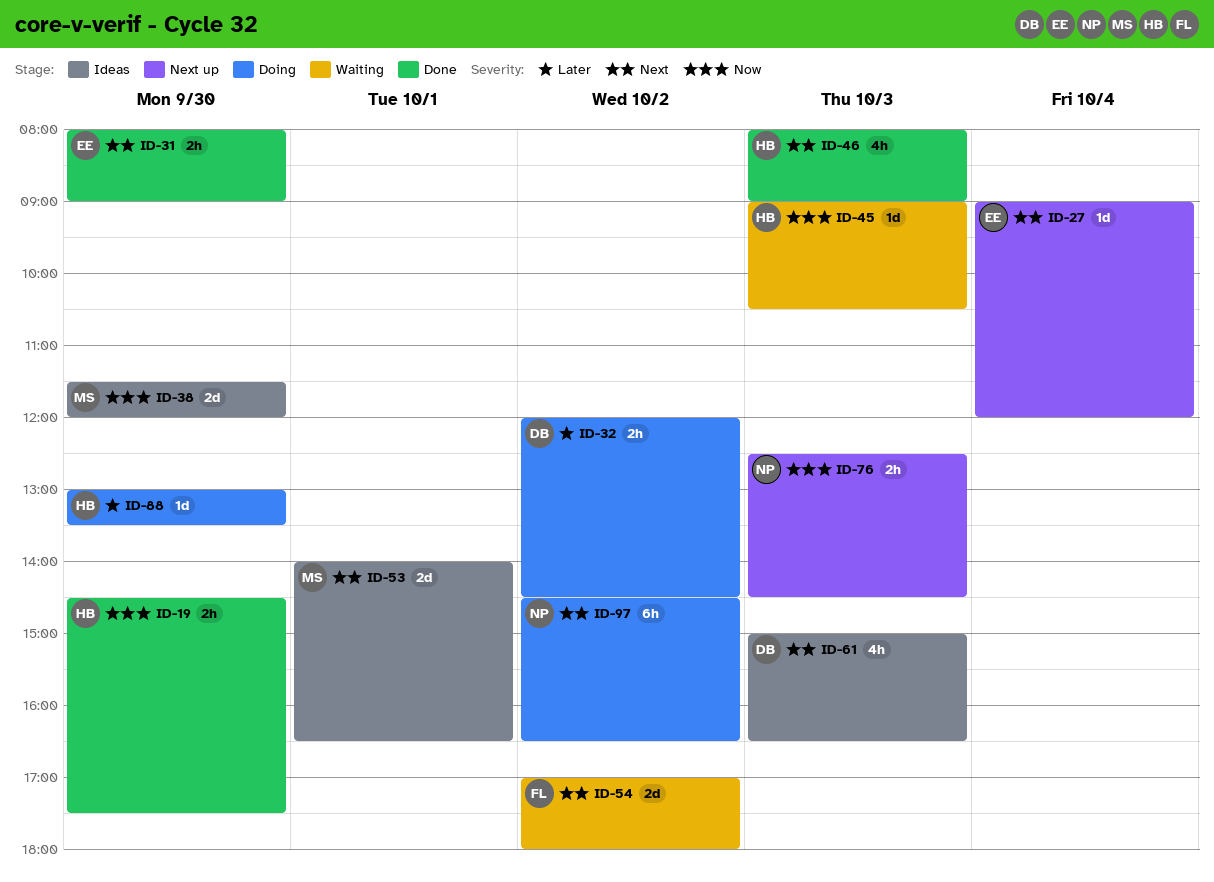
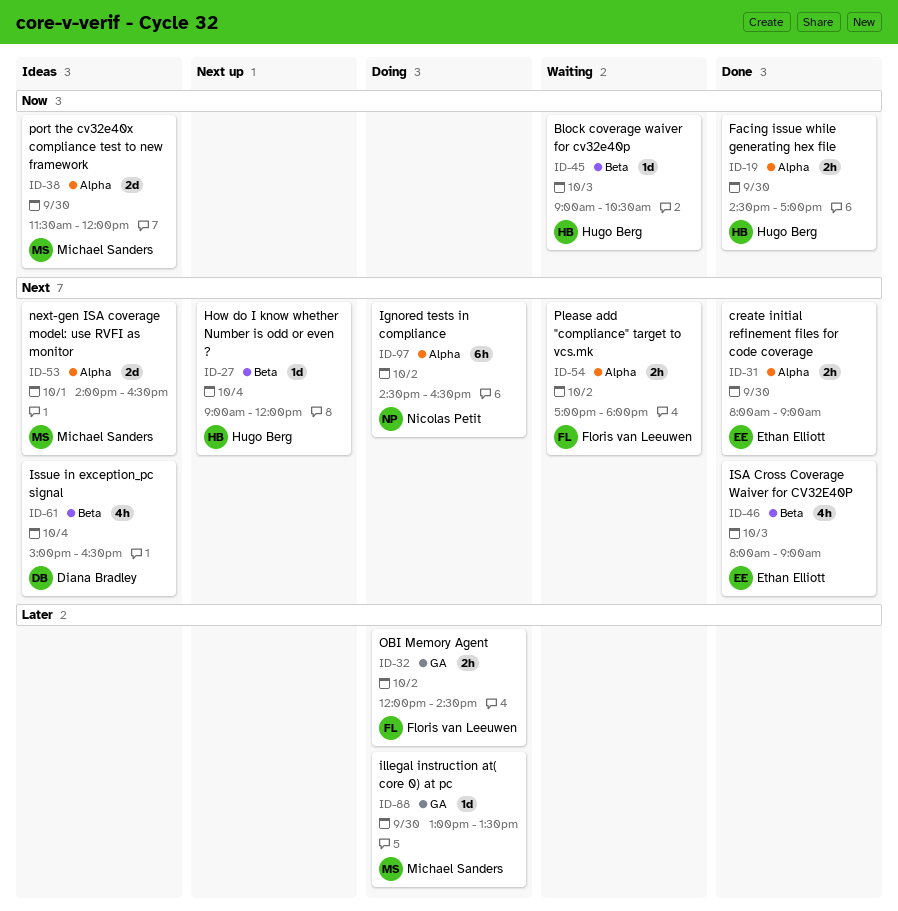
ID-19, ends: 17:30 -> 17:00
ID-27, owner: Ethan Elliott -> Hugo Berg
ID-32, owner: Diana Bradley -> Floris van Leeuwen
ID-46, owner: Hugo Berg -> Ethan Elliott
ID-54, estimate: 2d -> 2h
ID-61, day: Oct 3 -> Oct 4
ID-76: present -> none
ID-88, owner: Hugo Berg -> Michael Sanders

